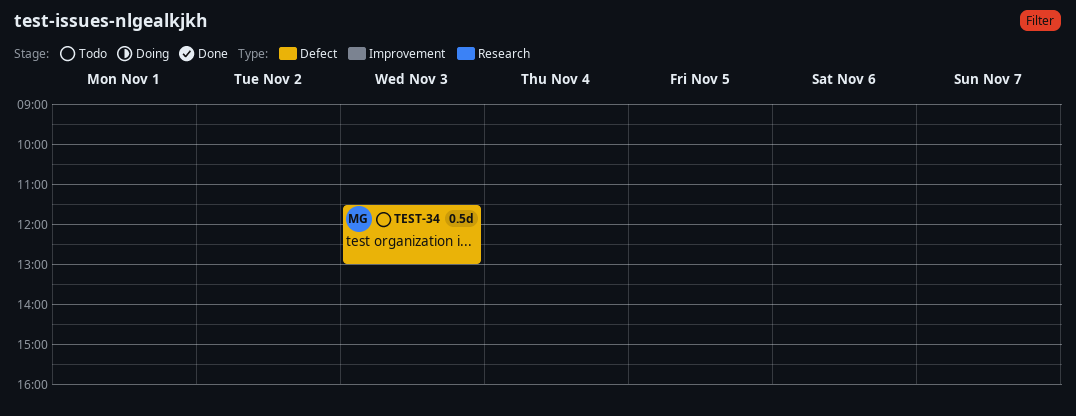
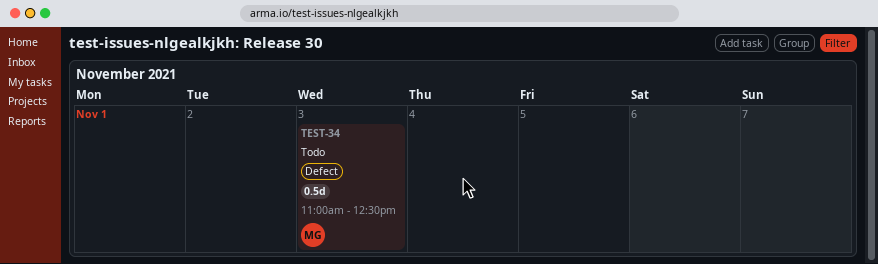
TEST-34, begins: 11:30 -> 11:00
TEST-34, ends: 13:00 -> 12:30

